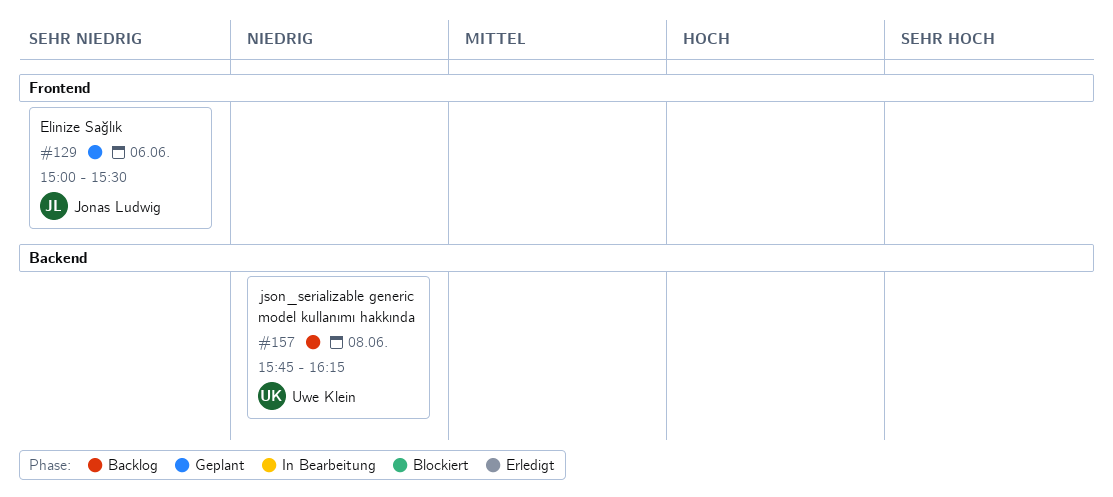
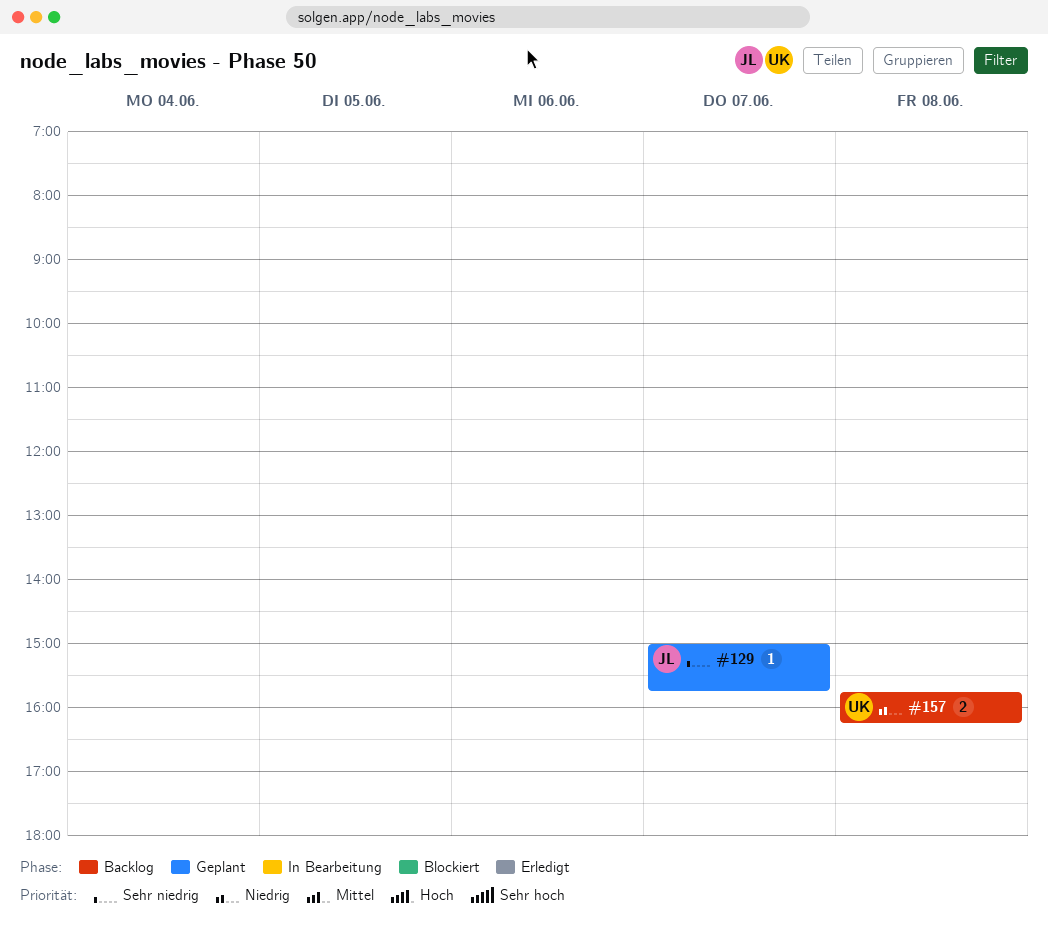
#129, day: Jun 6 -> Jun 7
#129, ends: 15:30 -> 15:45

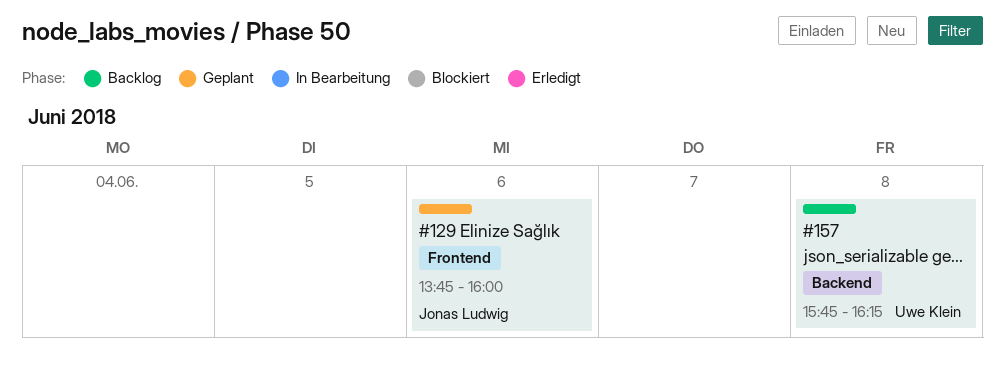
#129, day: Jun 7 -> Jun 6
#129, begins: 15:00 -> 13:45
#129, ends: 15:45 -> 16:00

